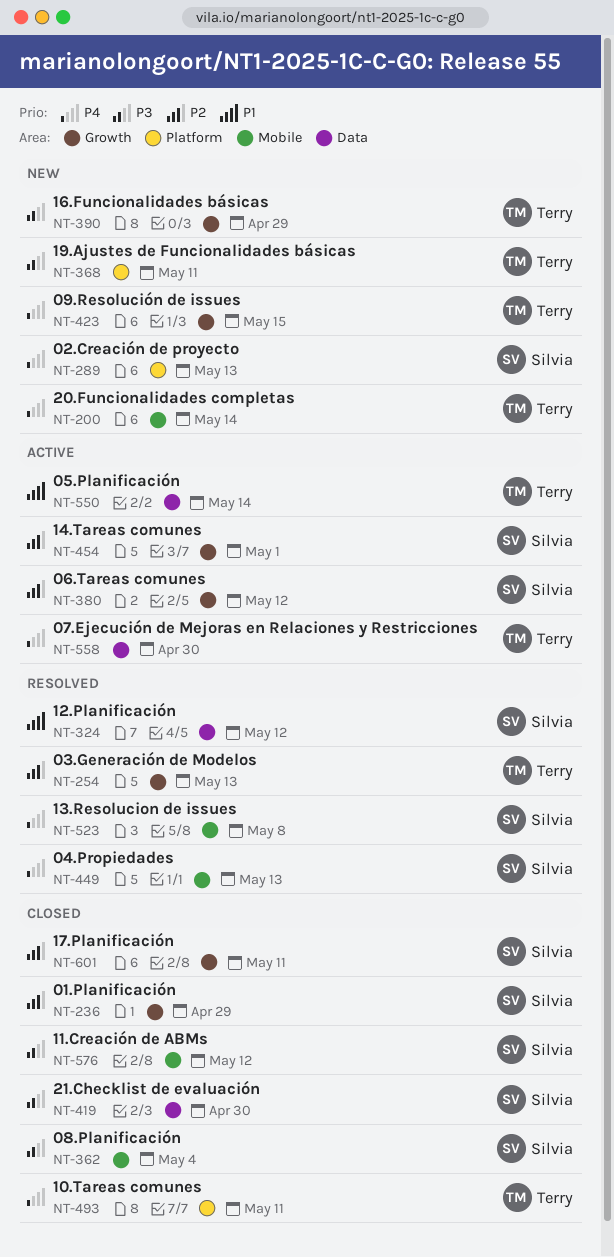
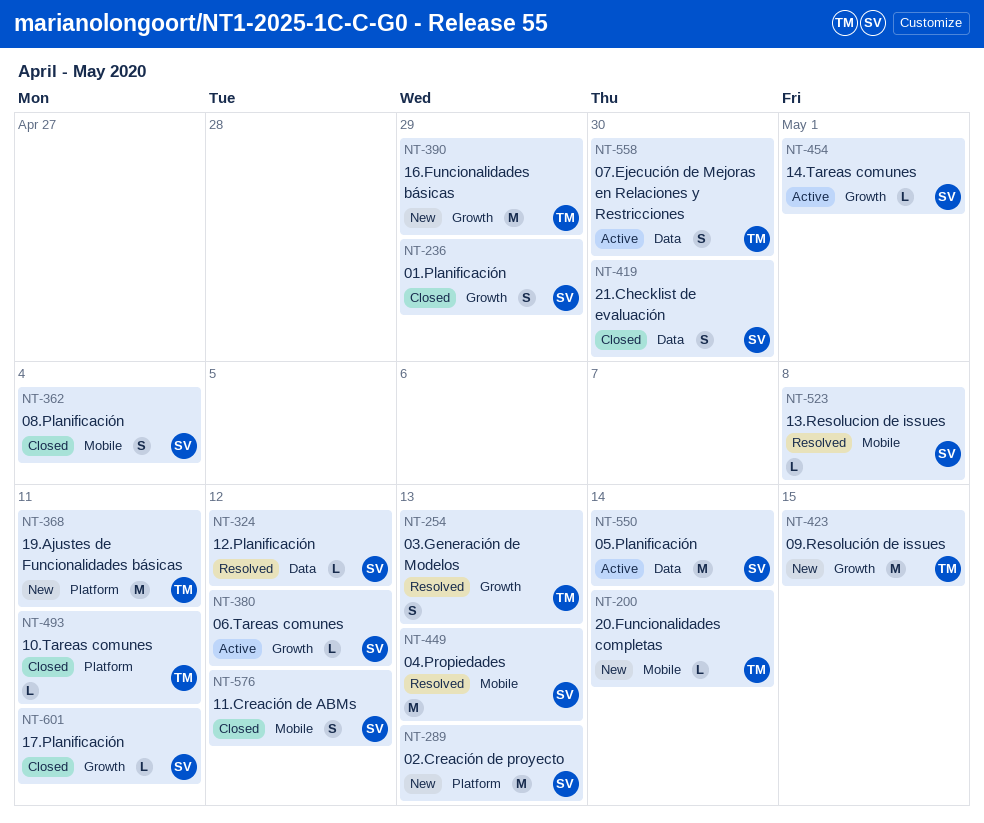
NT-550, owner: Terry -> Silvia

